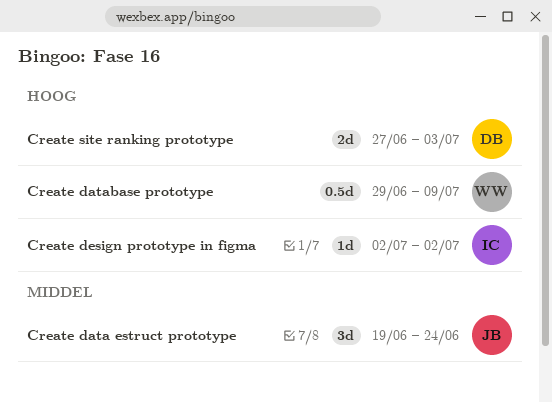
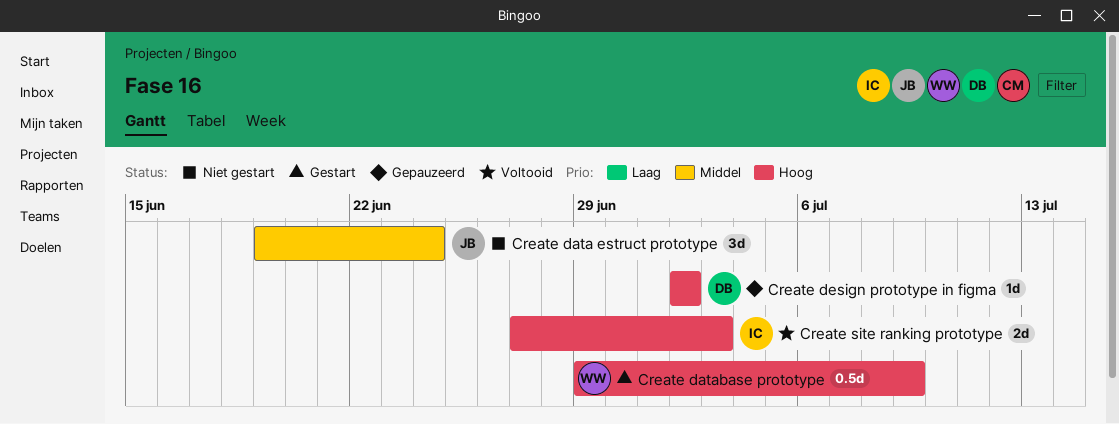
Create design prototype in figma, owner: IC -> DB
Create site ranking prototype, owner: DB -> IC

